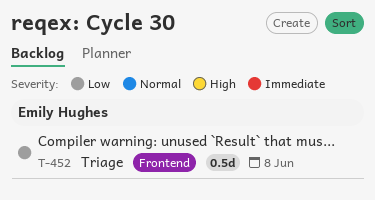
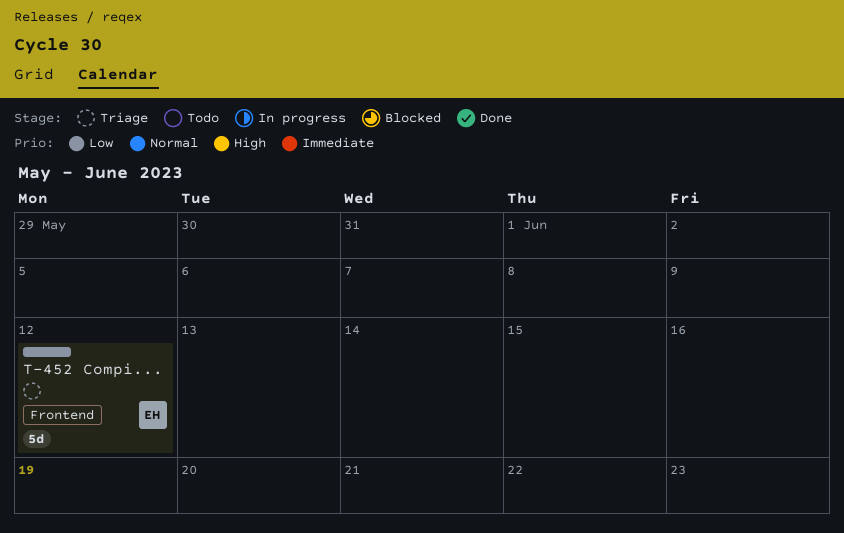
T-452, estimate: 0.5d -> 5d
T-452, due: Jun 8 -> Jun 12

